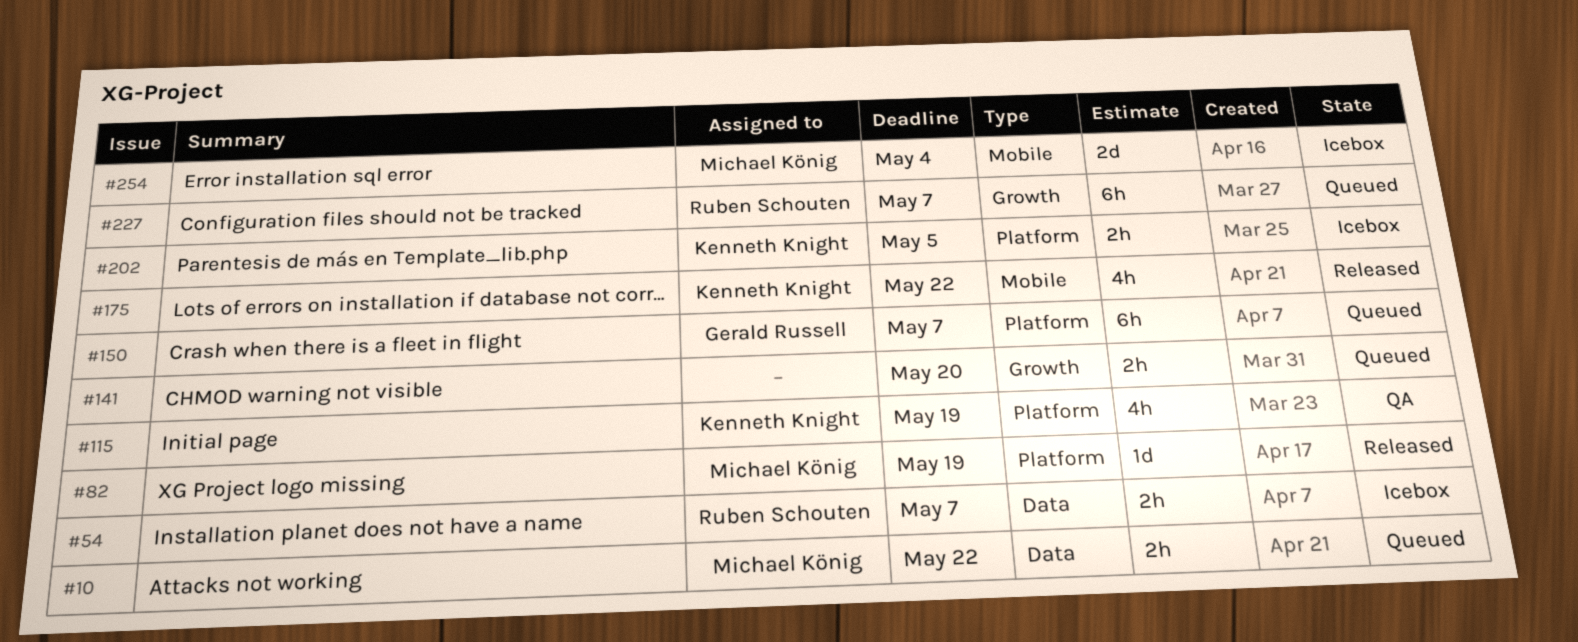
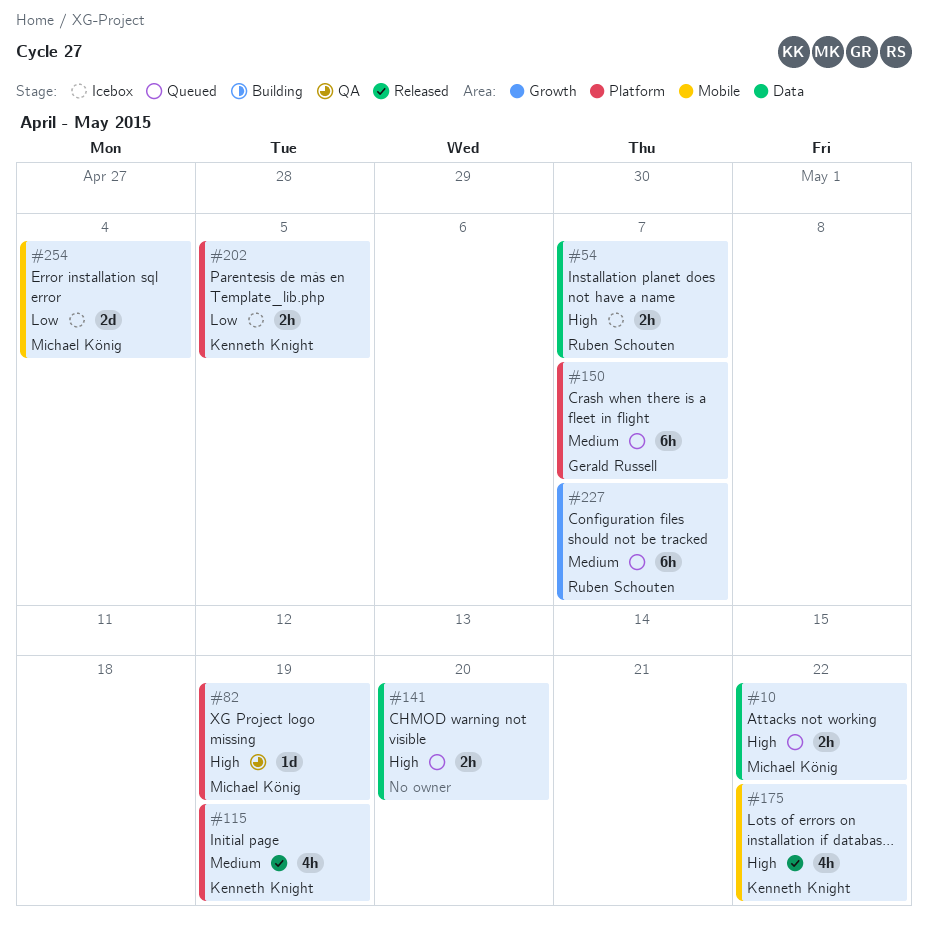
#82, status: Released -> QA
#115, status: QA -> Released
#141, label: Growth -> Data

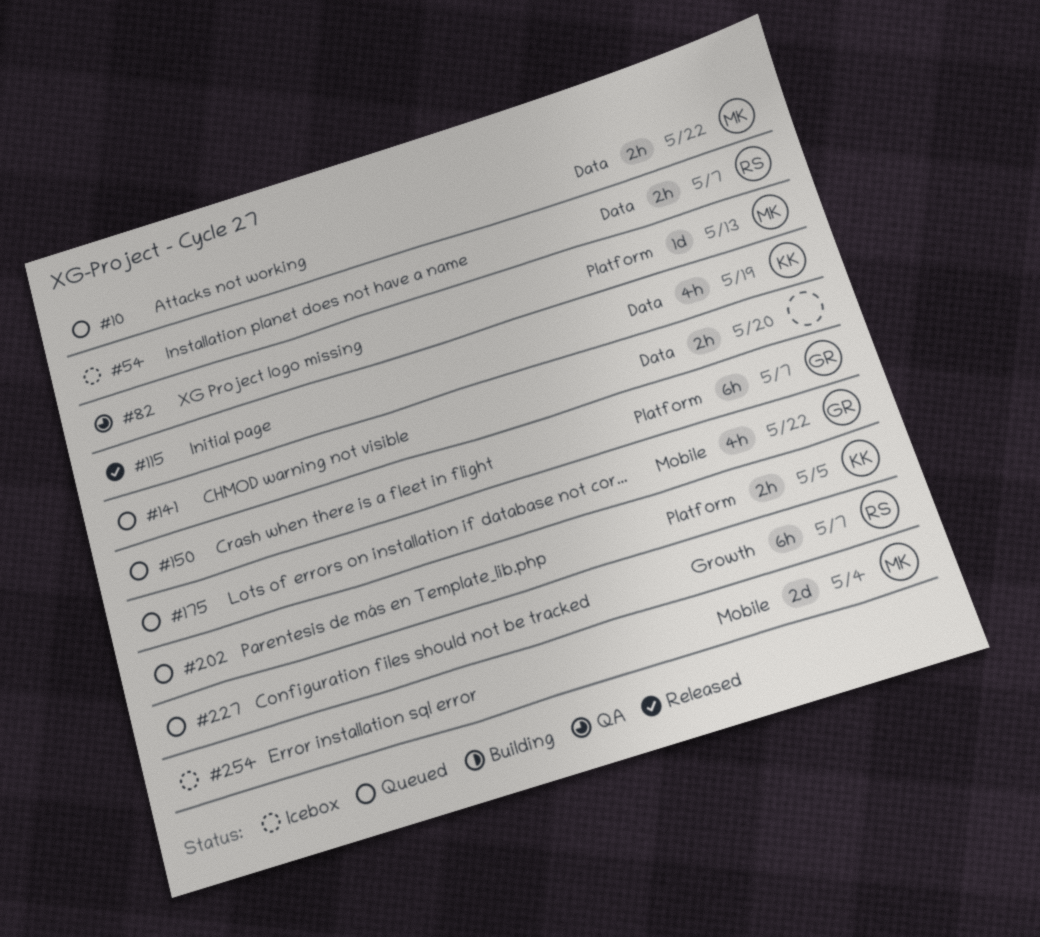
#82, due: May 19 -> May 13
#115, label: Platform -> Data
#175, status: Released -> Queued
#175, owner: Kenneth Knight -> Gerald Russell
#202, status: Icebox -> Queued

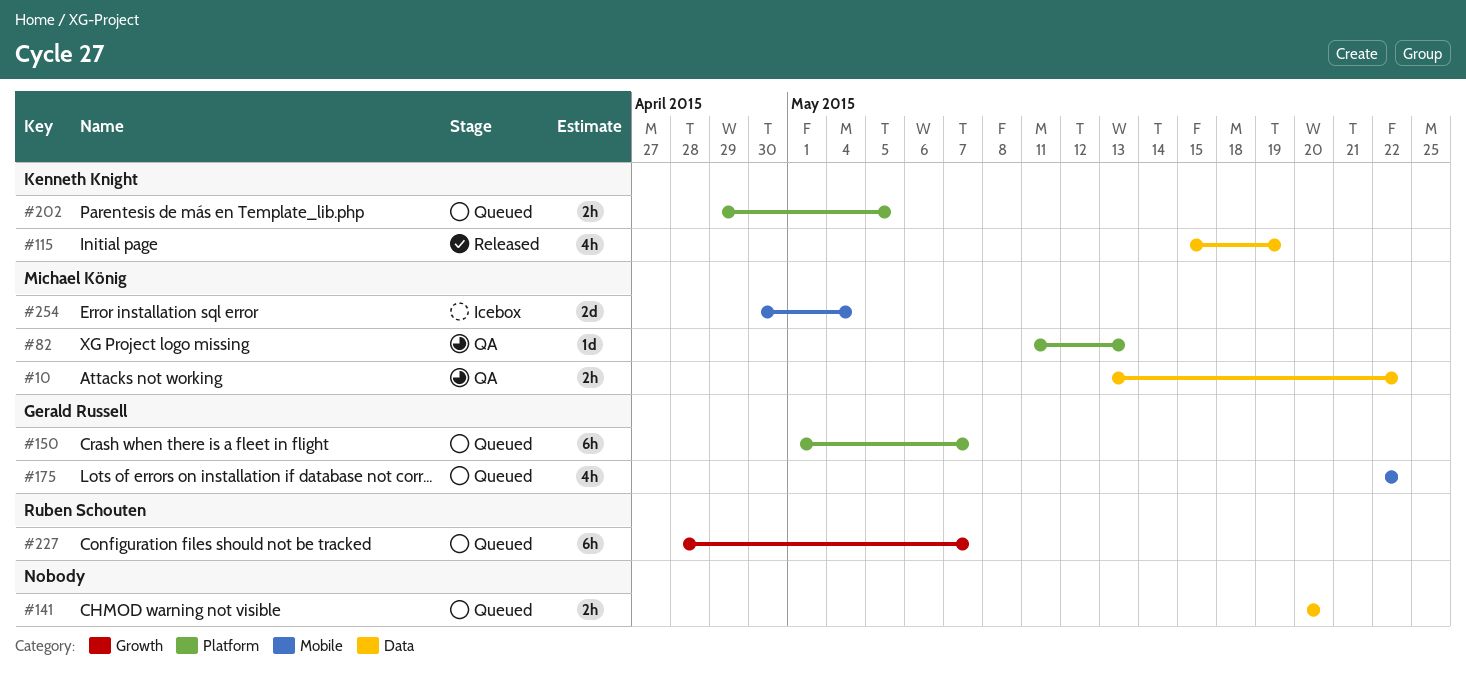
#10, status: Queued -> QA
#54: present -> none

